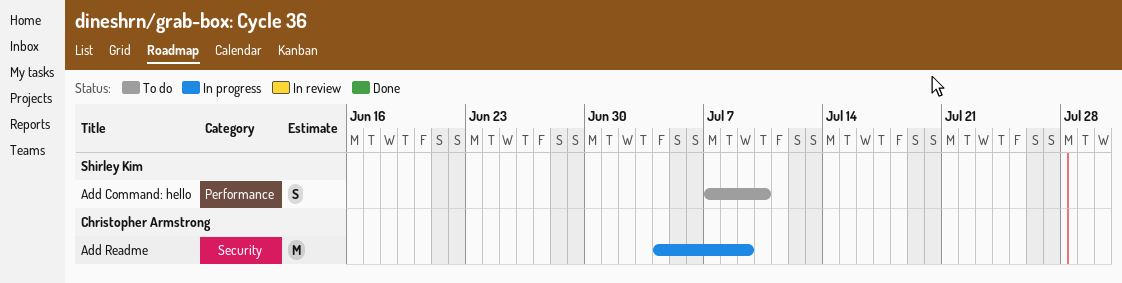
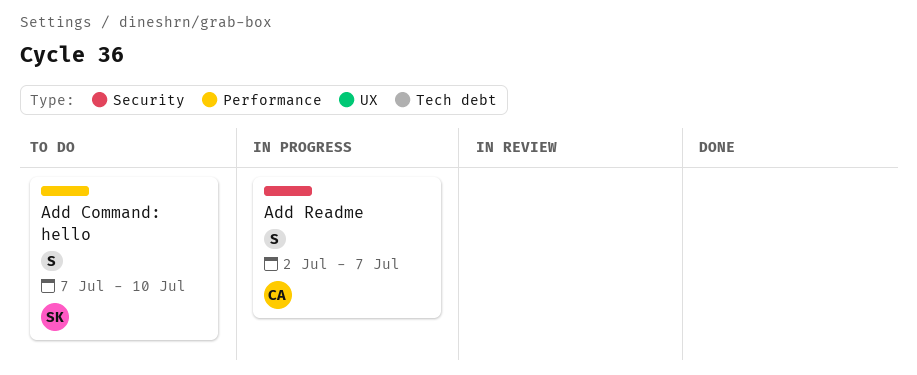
Add Readme, estimate: M -> S
Add Readme, start: Jul 4 -> Jul 2
Add Readme, due: Jul 9 -> Jul 7

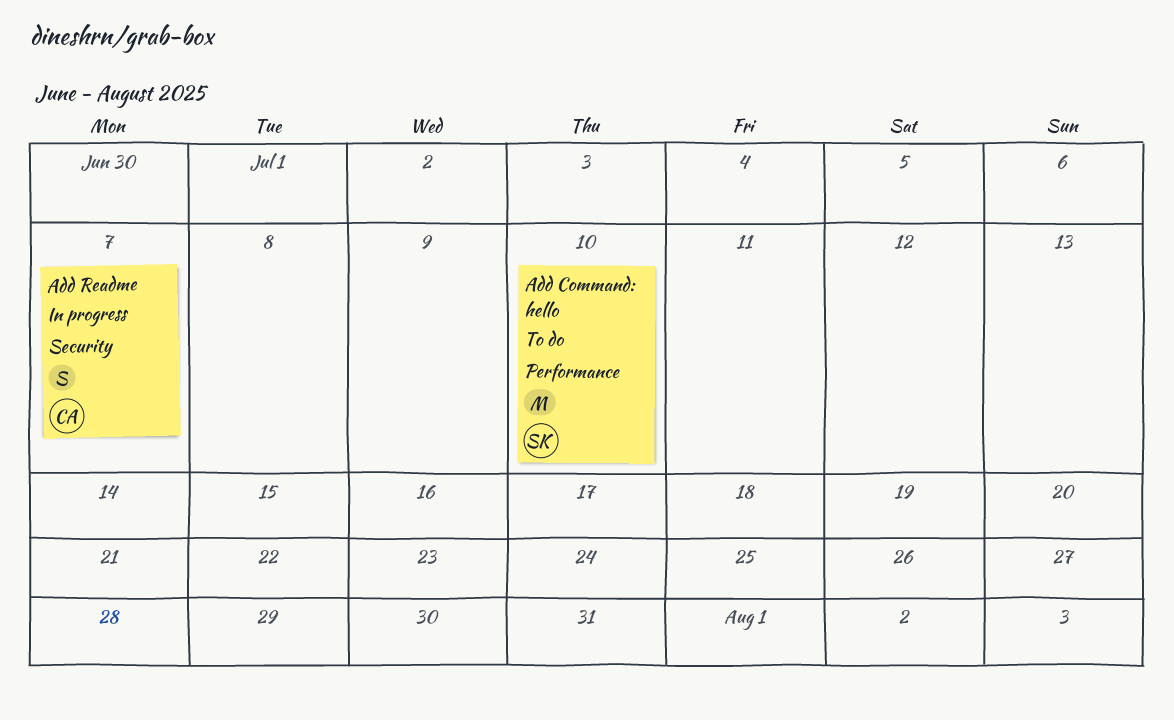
Add Command: hello, estimate: S -> M

